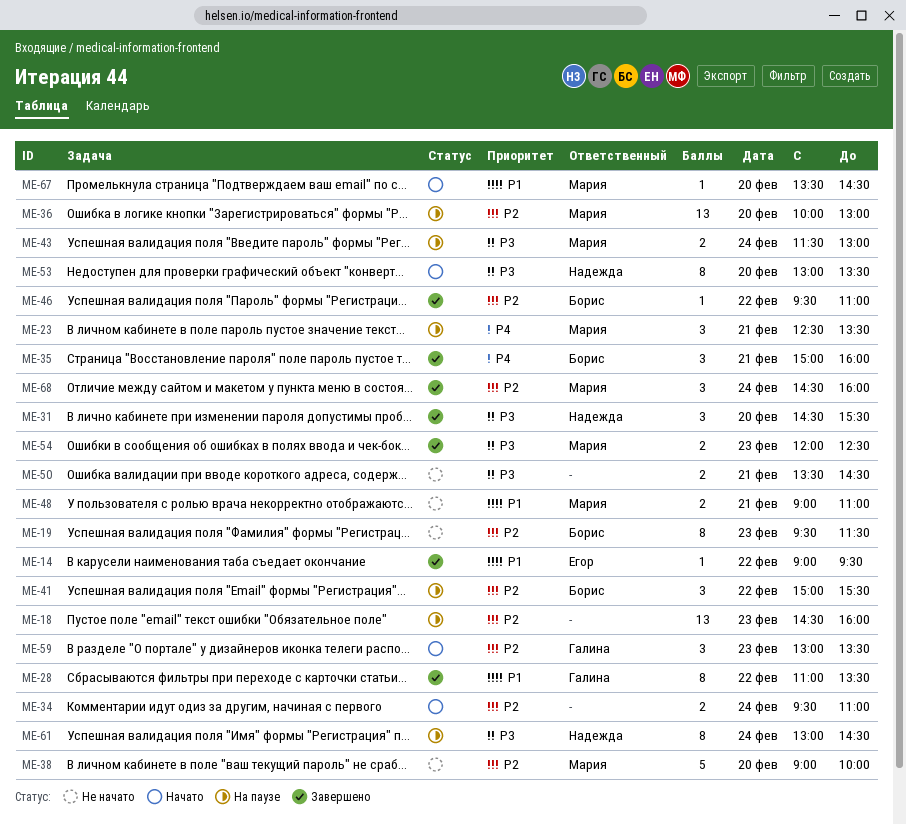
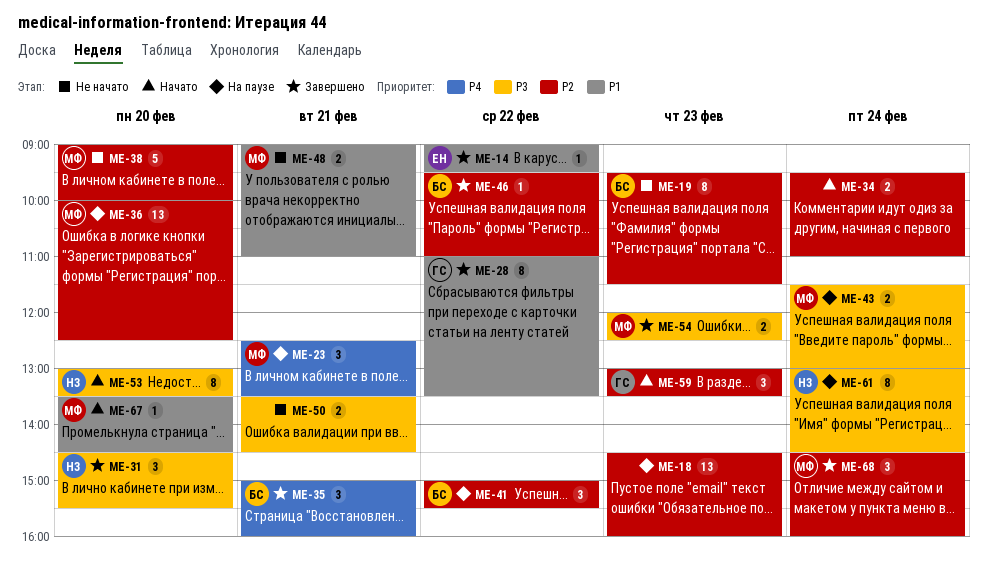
ME-36, ends: 13:00 -> 12:30

